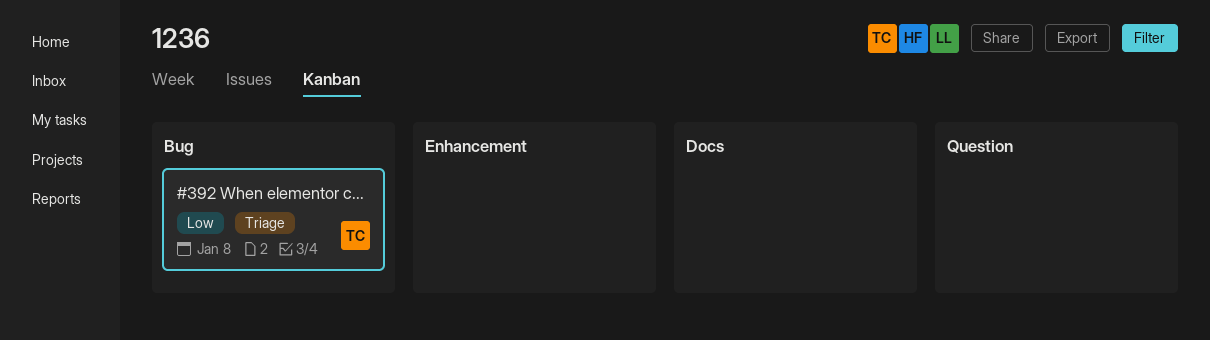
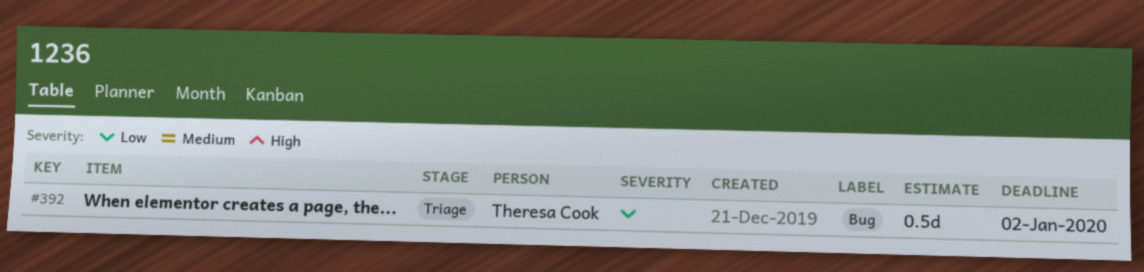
#392, due: Jan 8 -> Jan 2

